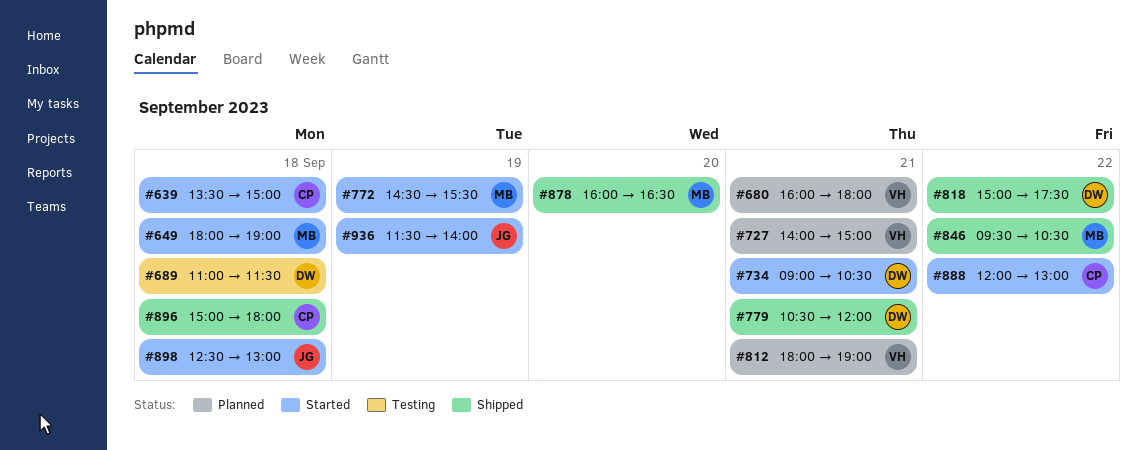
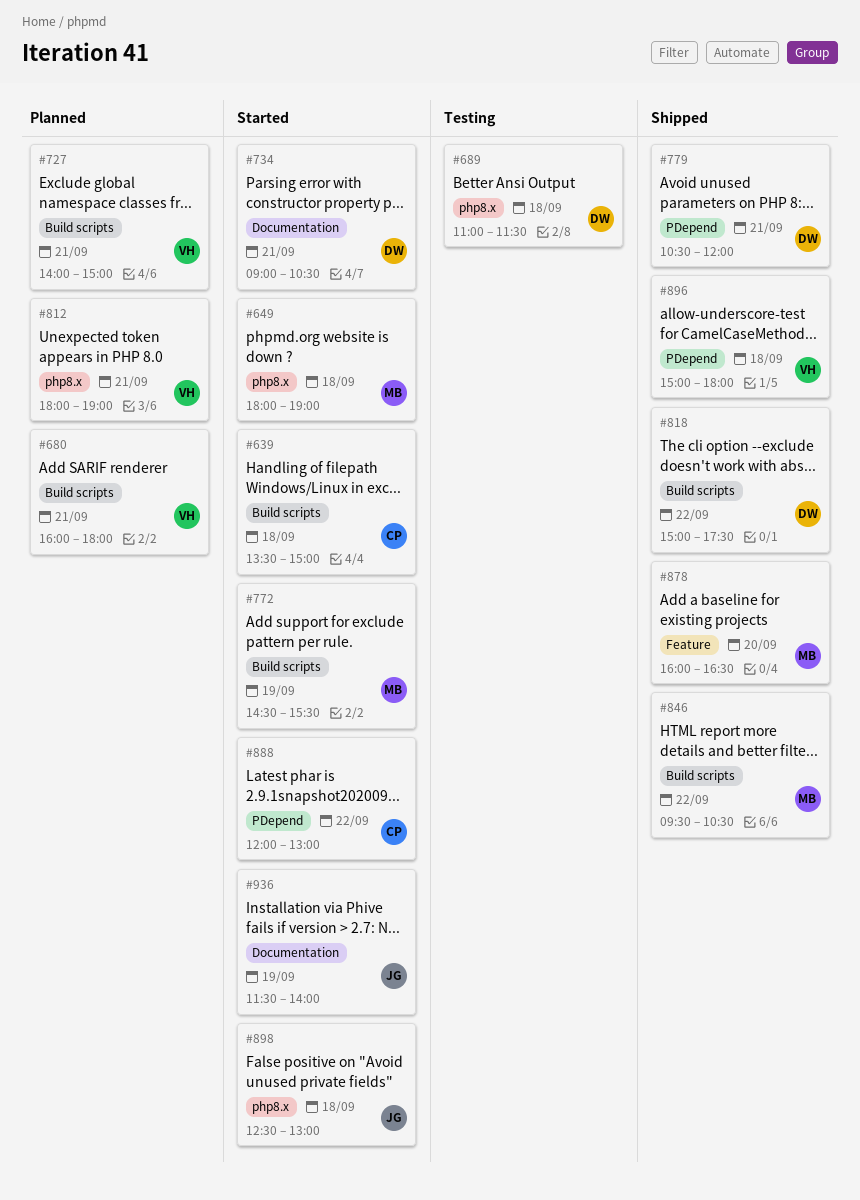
#896, owner: CP -> VH

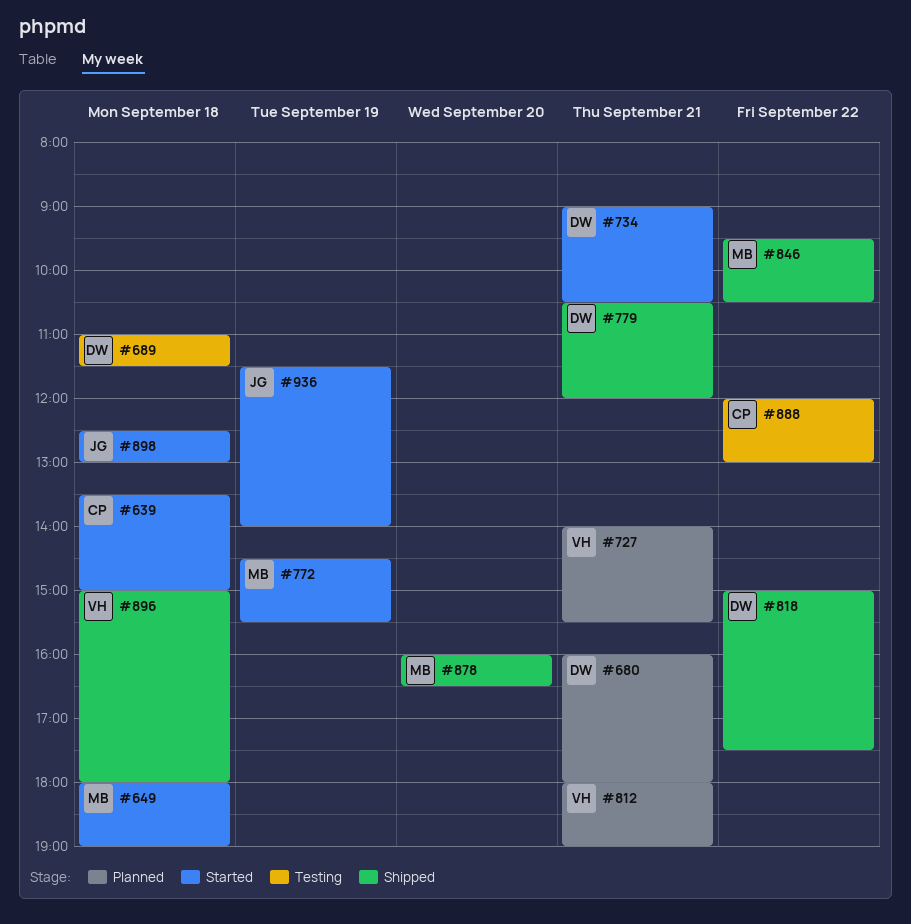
#680, owner: VH -> DW
#727, ends: 15:00 -> 15:30
#888, status: Started -> Testing

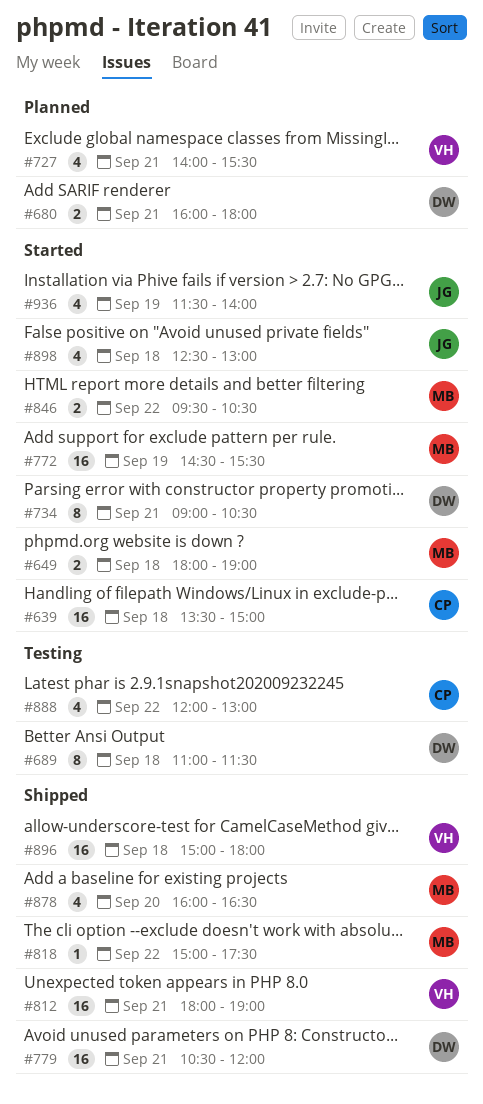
#812, status: Planned -> Shipped
#818, owner: DW -> MB
#846, status: Shipped -> Started

